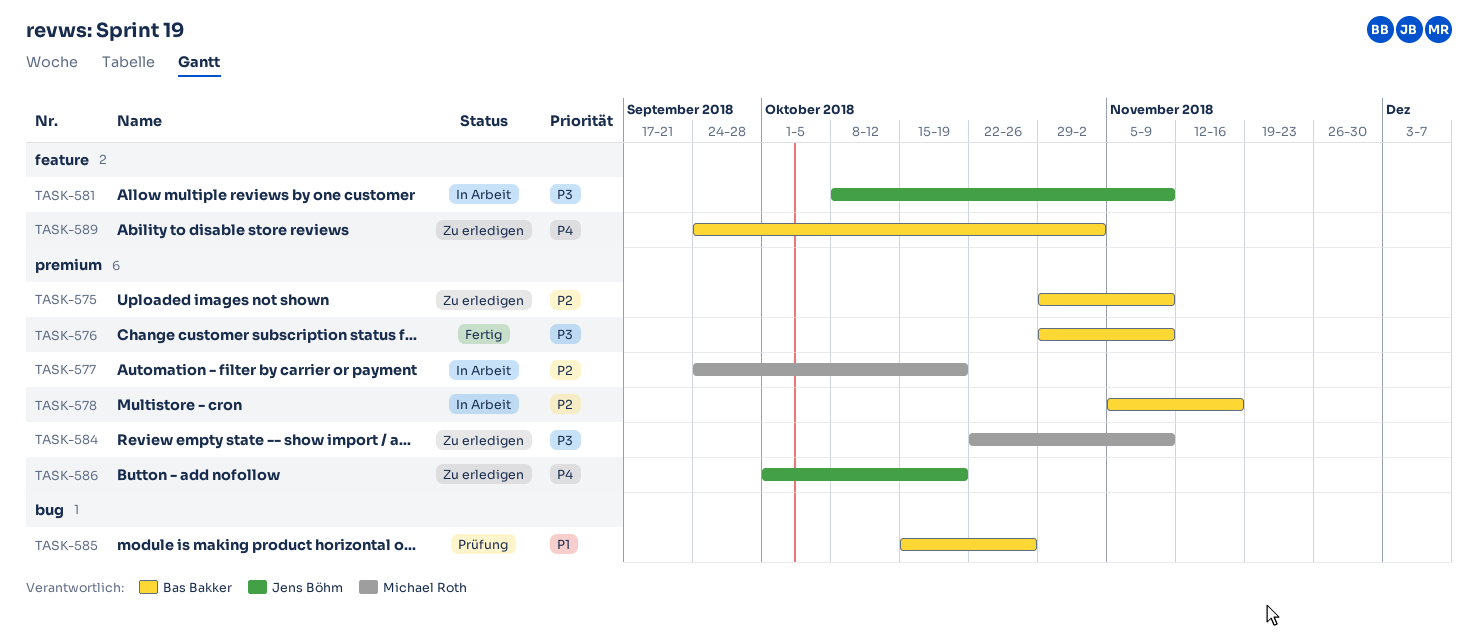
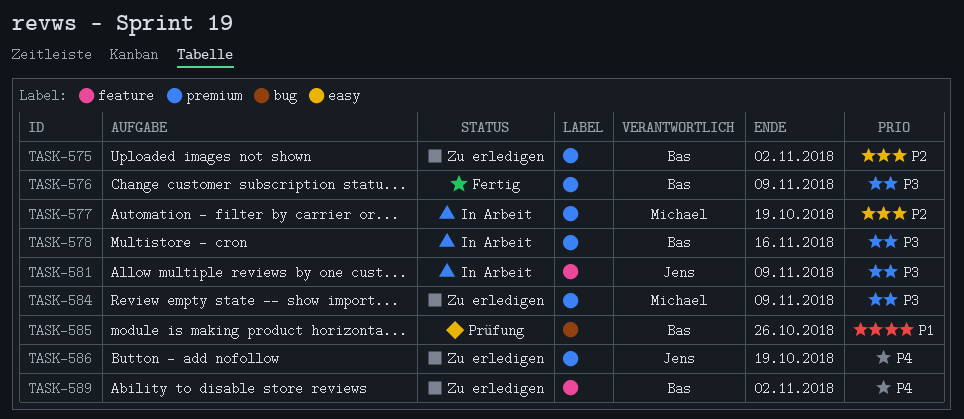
TASK-575, due: Nov 9 -> Nov 2
TASK-578, priority: P2 -> P3

